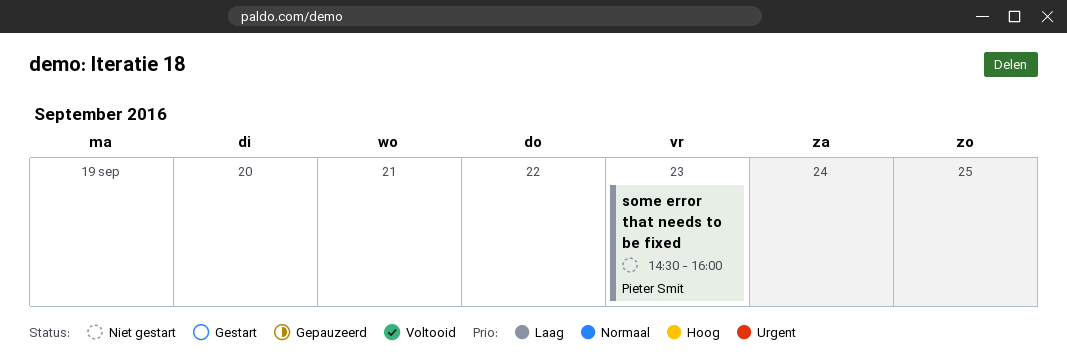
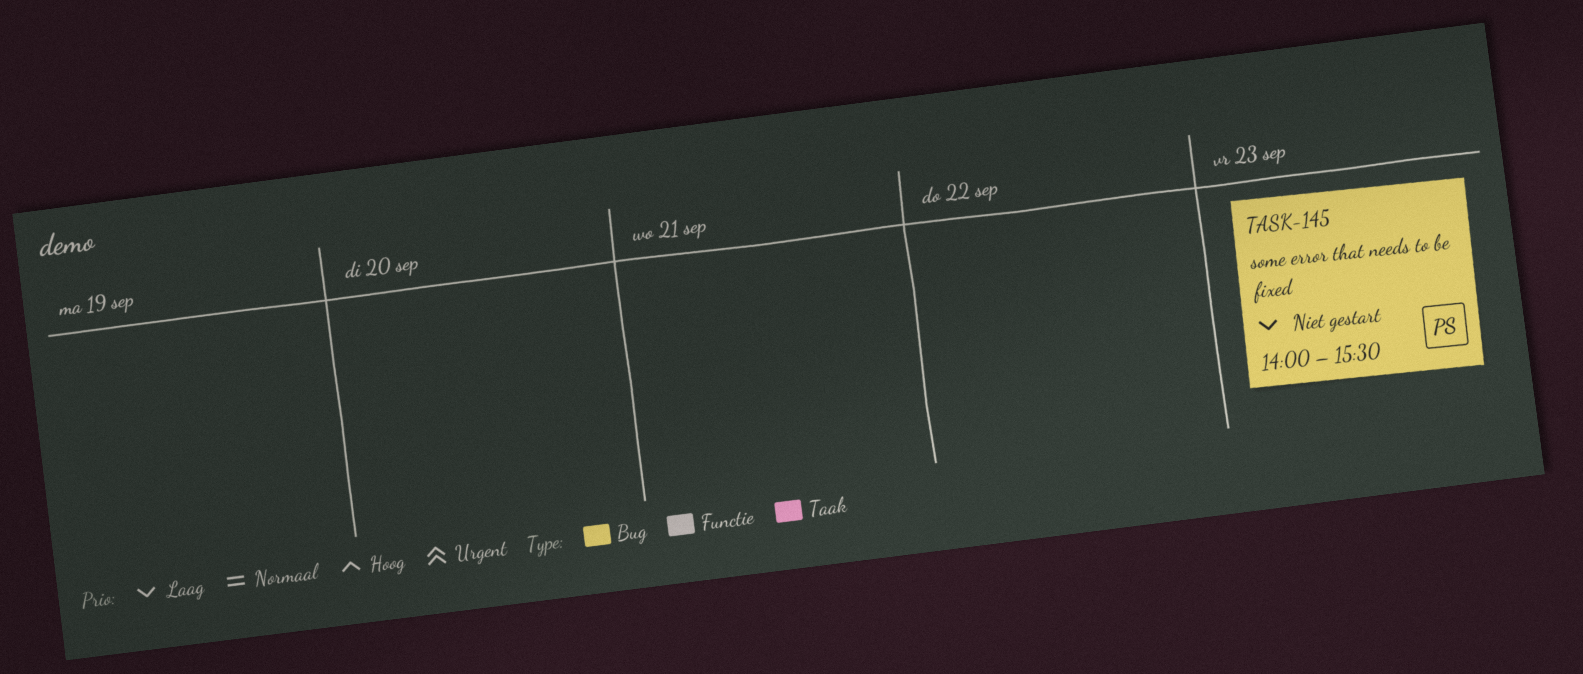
some error that needs to be fixed, begins: 14:30 -> 14:00
some error that needs to be fixed, ends: 16:00 -> 15:30

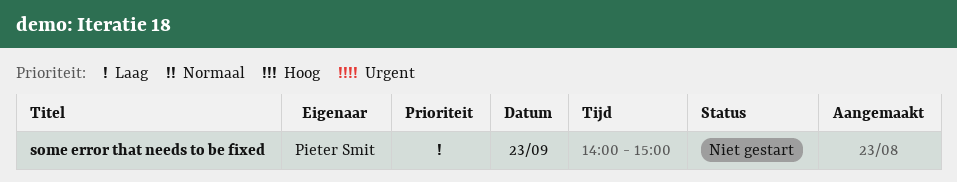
some error that needs to be fixed, ends: 15:30 -> 15:00

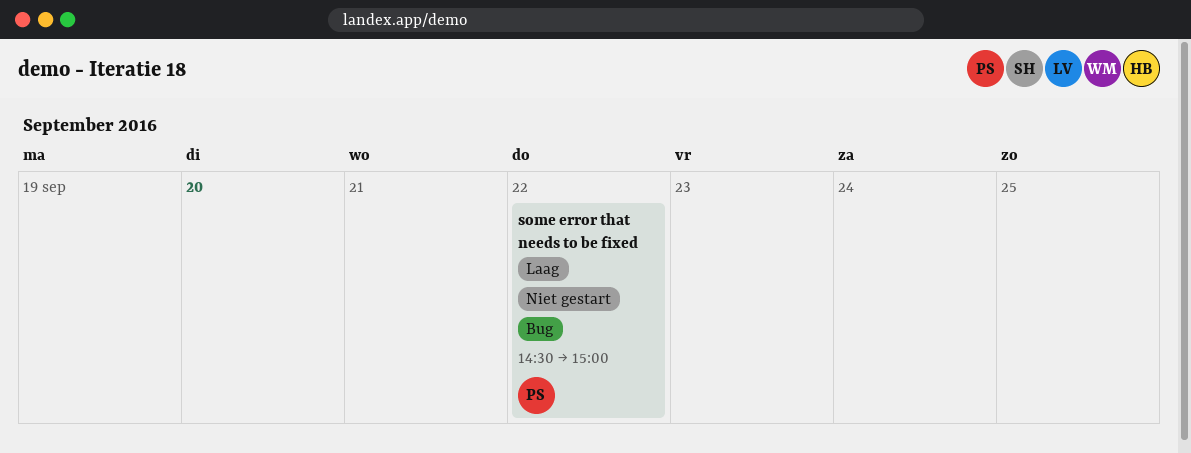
some error that needs to be fixed, day: Sep 23 -> Sep 22
some error that needs to be fixed, begins: 14:00 -> 14:30

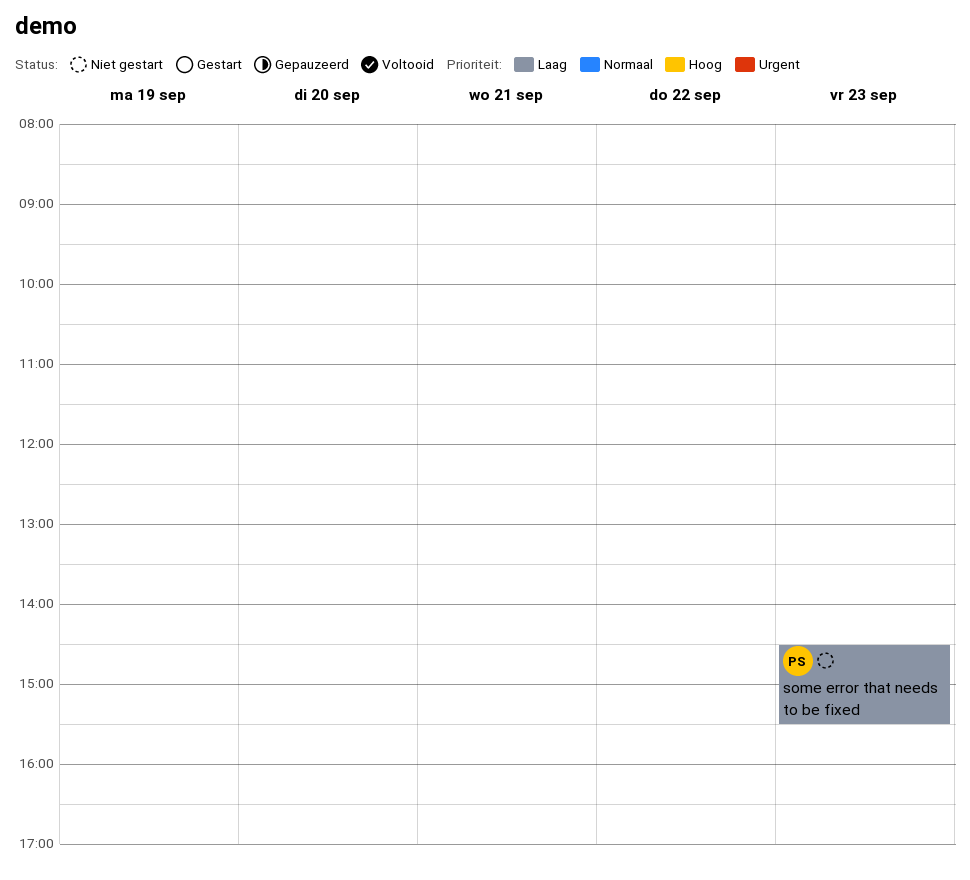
some error that needs to be fixed, day: Sep 22 -> Sep 23
some error that needs to be fixed, ends: 15:00 -> 15:30

